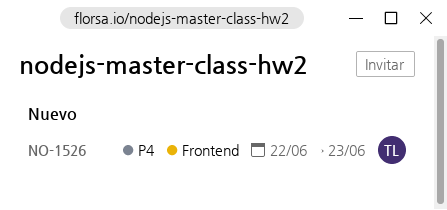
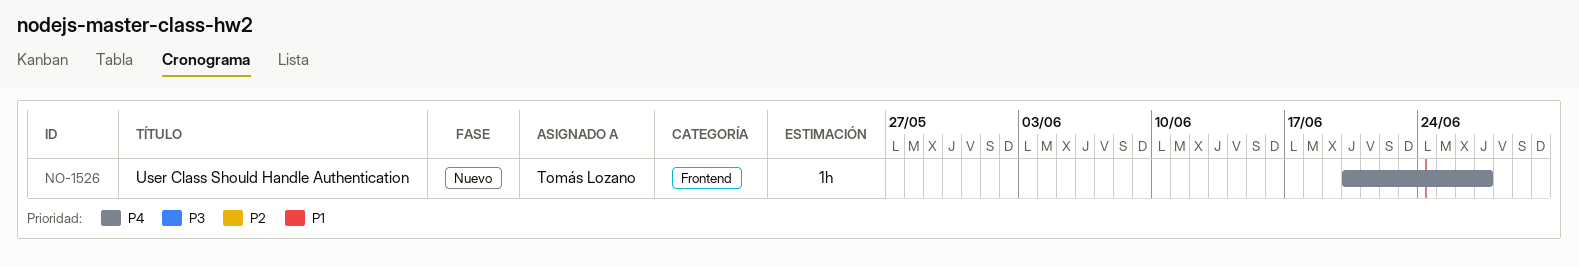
NO-1526, start: Jun 22 -> Jun 20
NO-1526, due: Jun 23 -> Jun 27

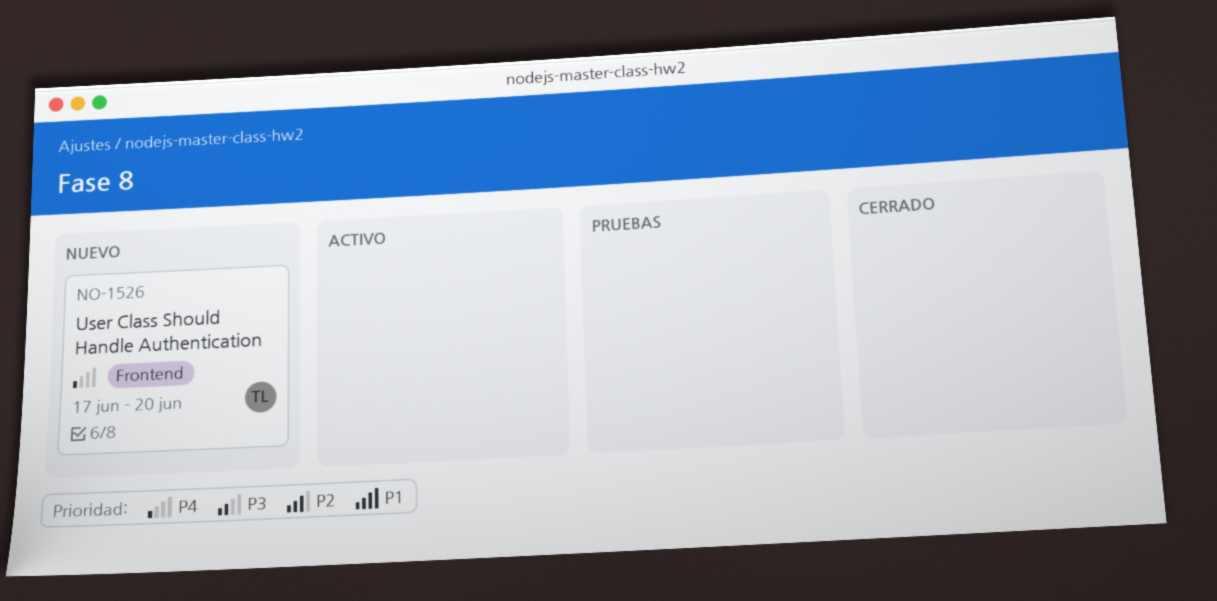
NO-1526, start: Jun 20 -> Jun 17
NO-1526, due: Jun 27 -> Jun 20

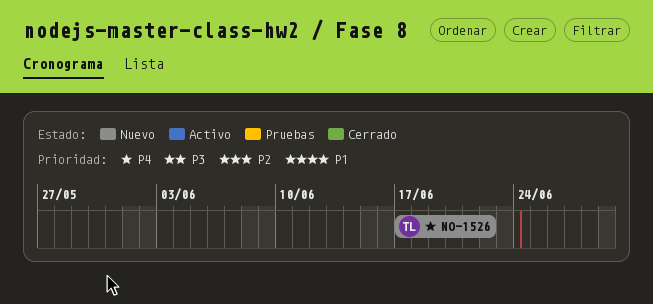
NO-1526, due: Jun 20 -> Jun 22

